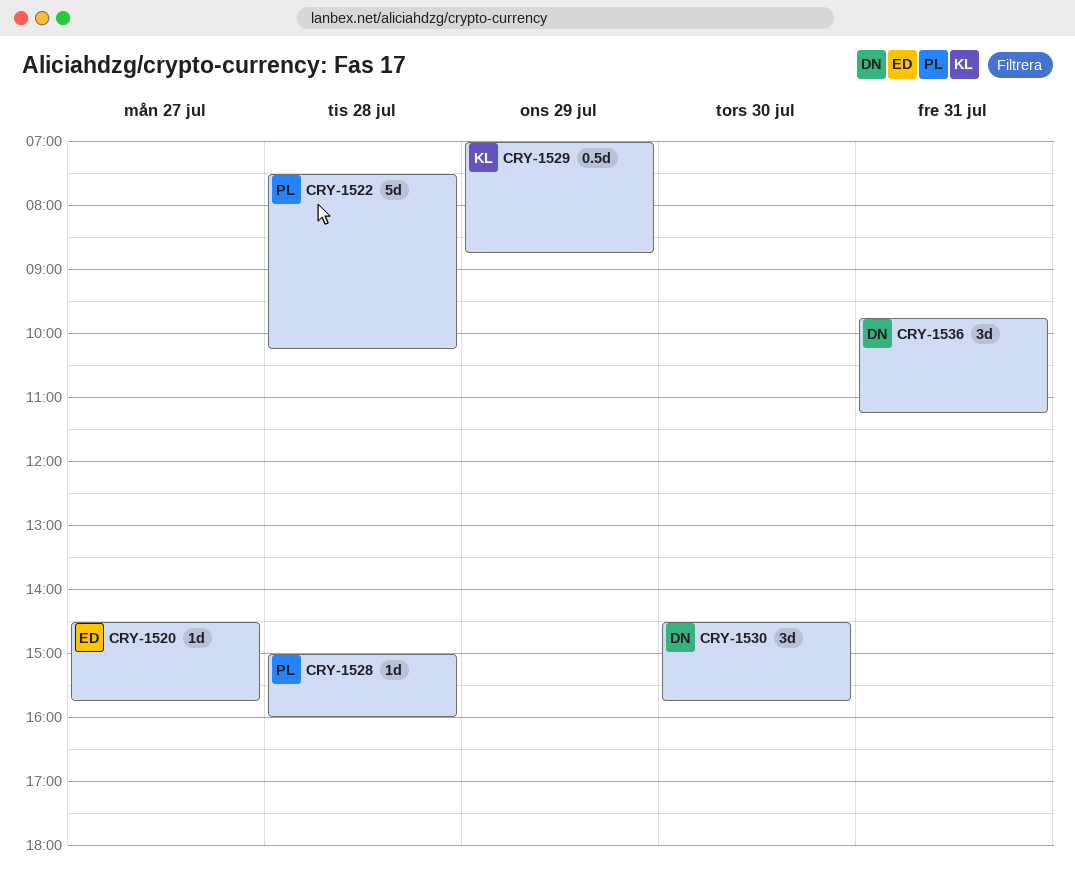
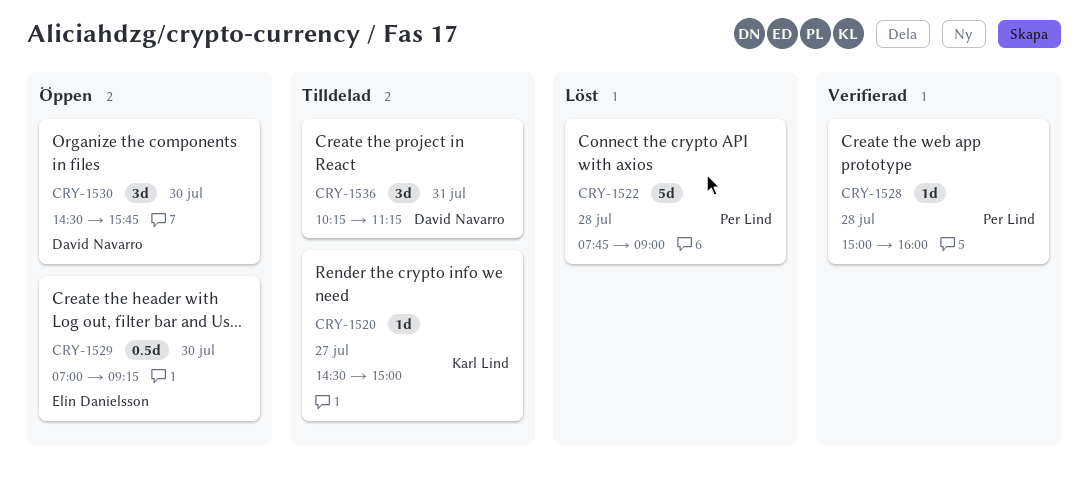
CRY-1520, owner: Elin Danielsson -> Karl Lind
CRY-1520, ends: 15:45 -> 15:00
CRY-1522, begins: 07:30 -> 07:45
CRY-1522, ends: 10:15 -> 09:00
CRY-1529, owner: Karl Lind -> Elin Danielsson
CRY-1529, day: Jul 29 -> Jul 30
CRY-1529, ends: 08:45 -> 09:15
CRY-1536, begins: 09:45 -> 10:15

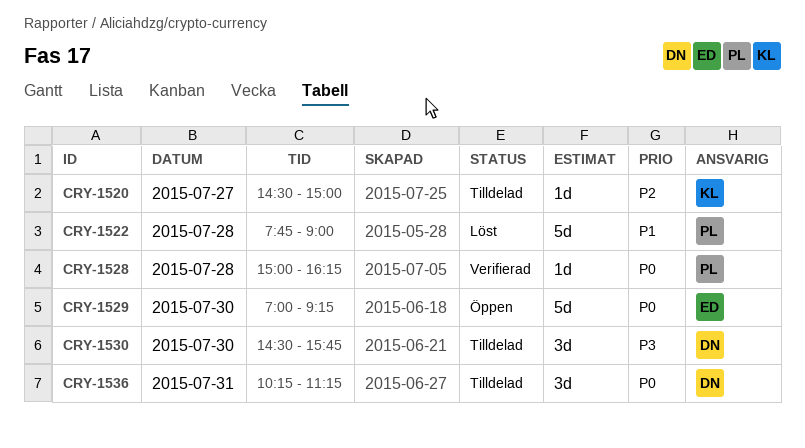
CRY-1528, ends: 16:00 -> 16:15
CRY-1529, estimate: 0.5d -> 5d
CRY-1530, status: Öppen -> Tilldelad

